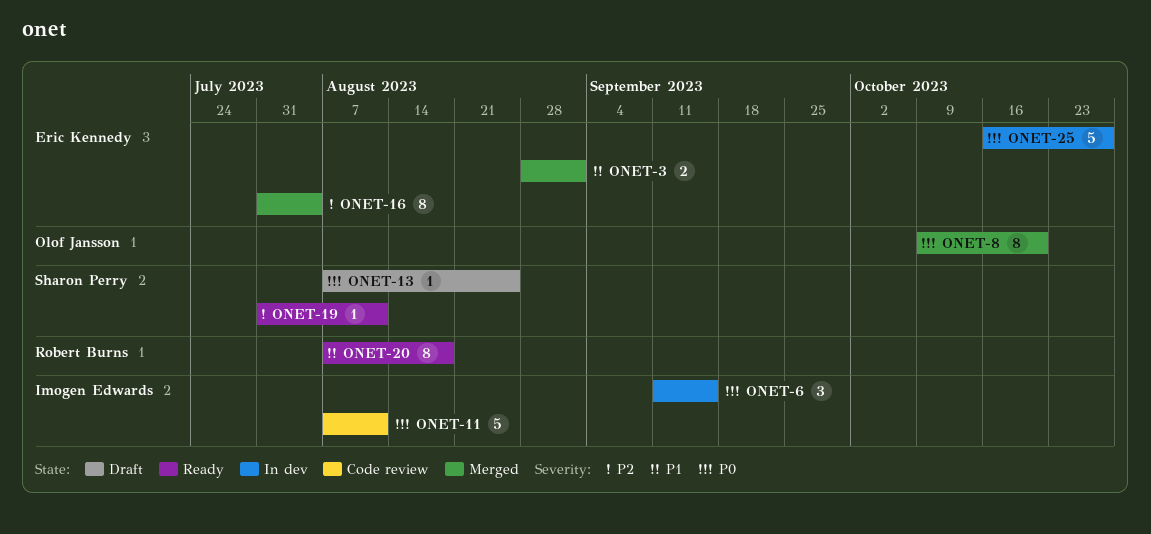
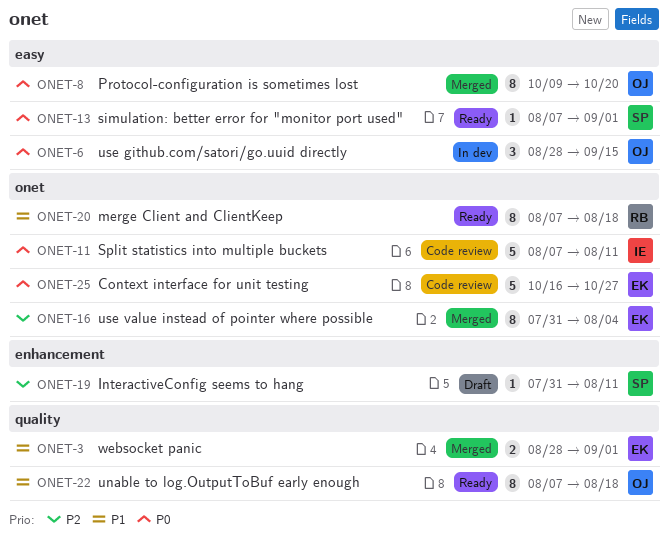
ONET-6, owner: Imogen Edwards -> Olof Jansson
ONET-6, start: Sep 11 -> Aug 28
ONET-13, status: Draft -> Ready
ONET-13, due: Aug 25 -> Sep 1
ONET-19, status: Ready -> Draft
ONET-22: none -> present
ONET-25, status: In dev -> Code review

